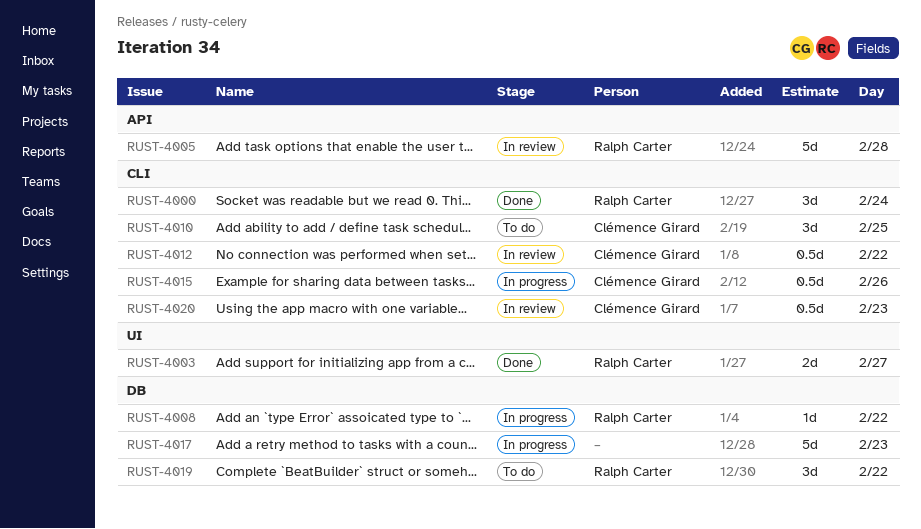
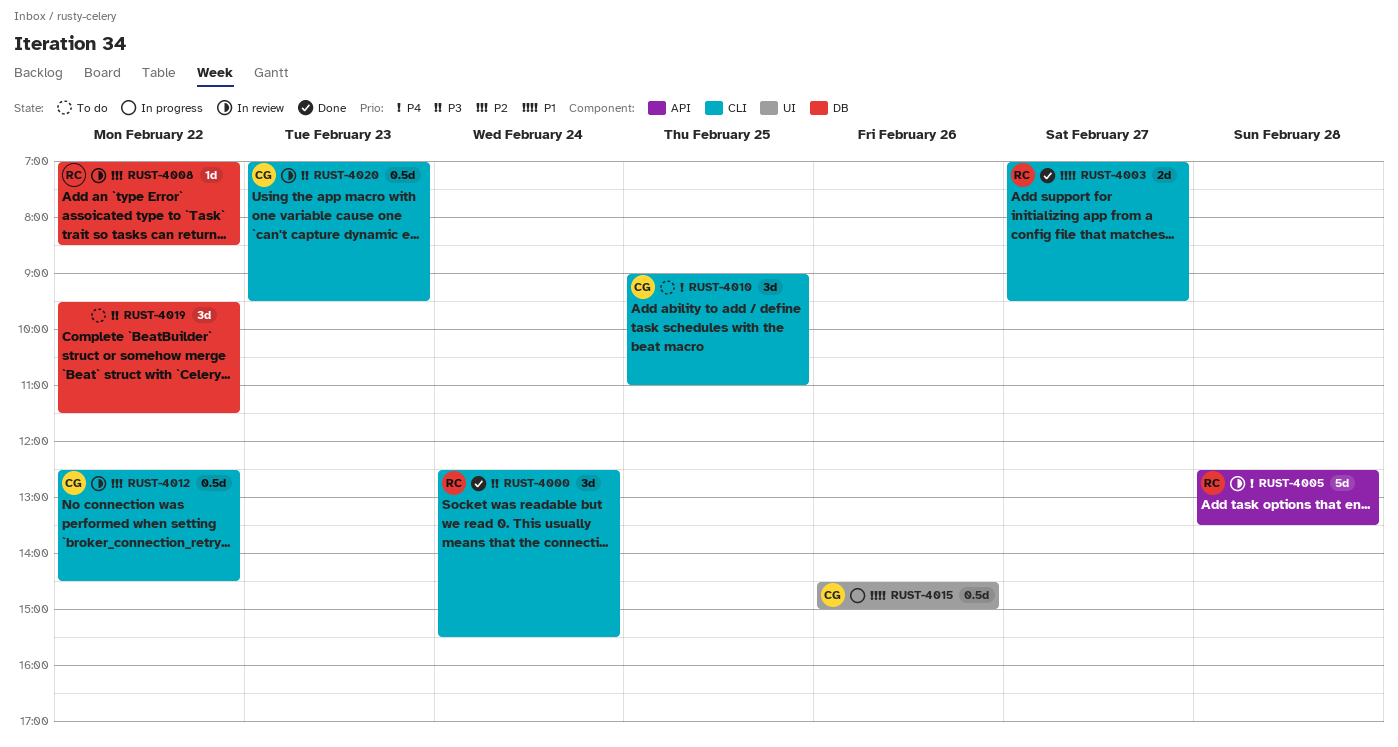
RUST-4003, label: UI -> CLI
RUST-4008, status: In progress -> In review
RUST-4015, label: CLI -> UI
RUST-4017: present -> none
RUST-4019, owner: Ralph Carter -> none

